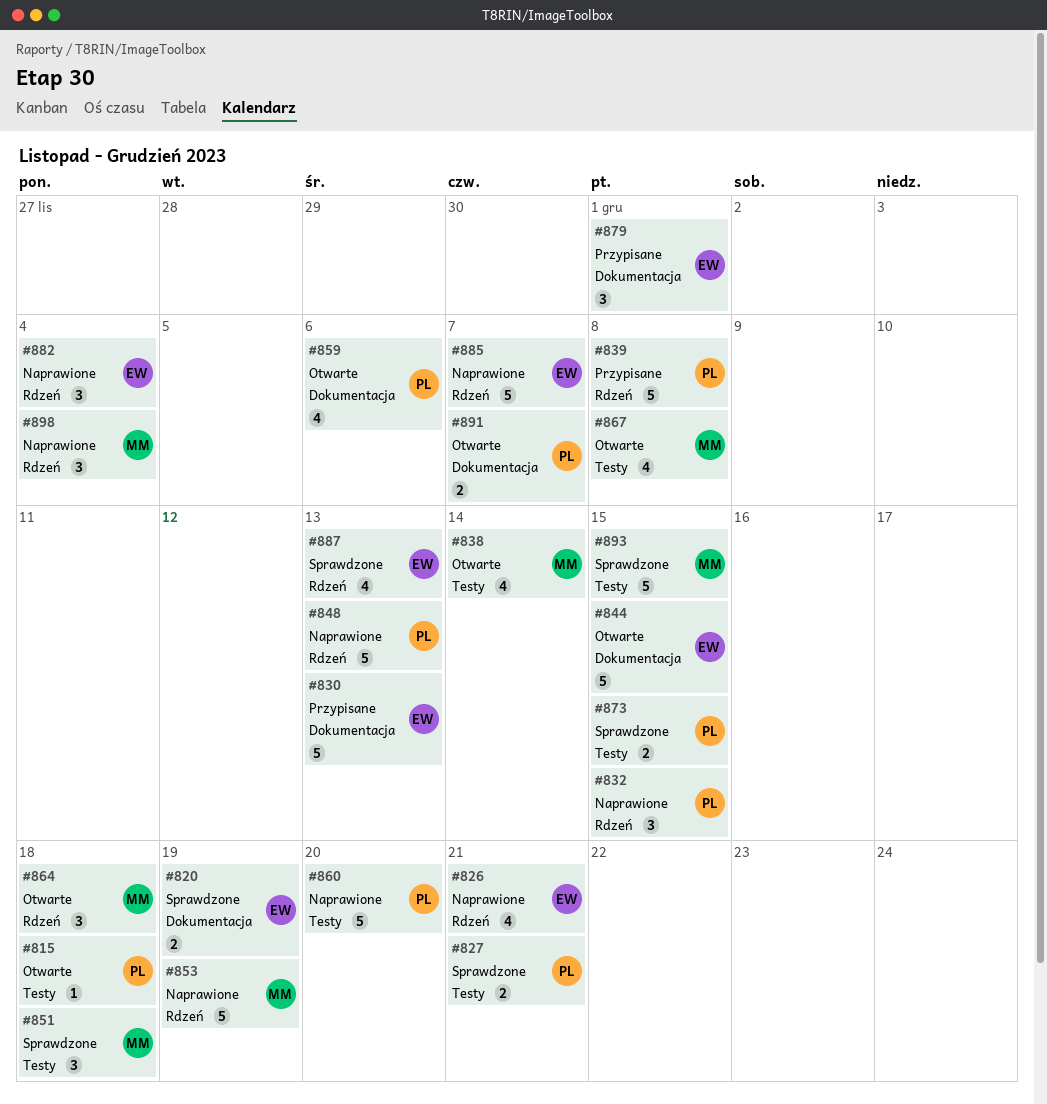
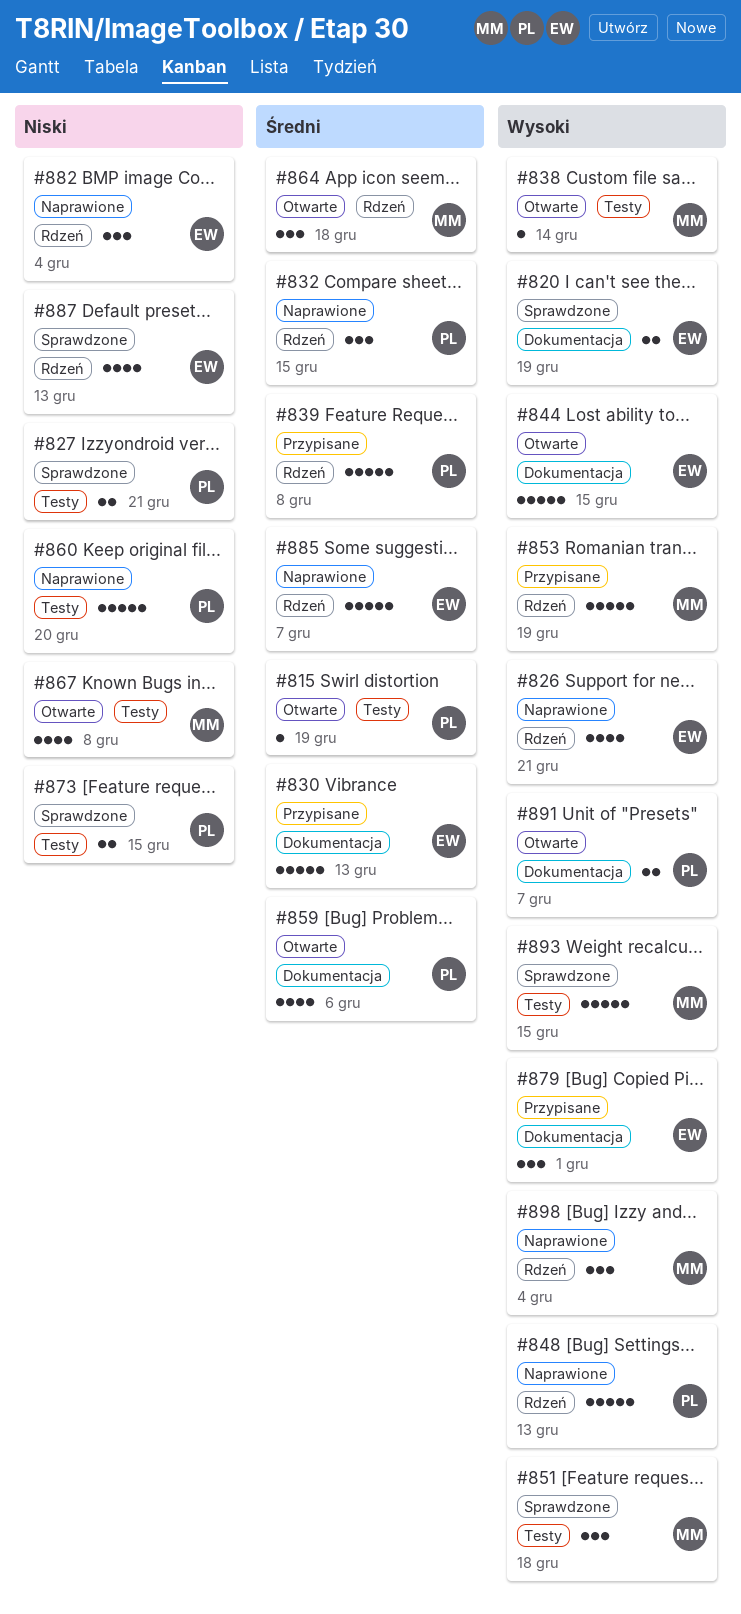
#815, due: Dec 18 -> Dec 19
#838, estimate: 4 -> 1
#853, status: Naprawione -> Przypisane

